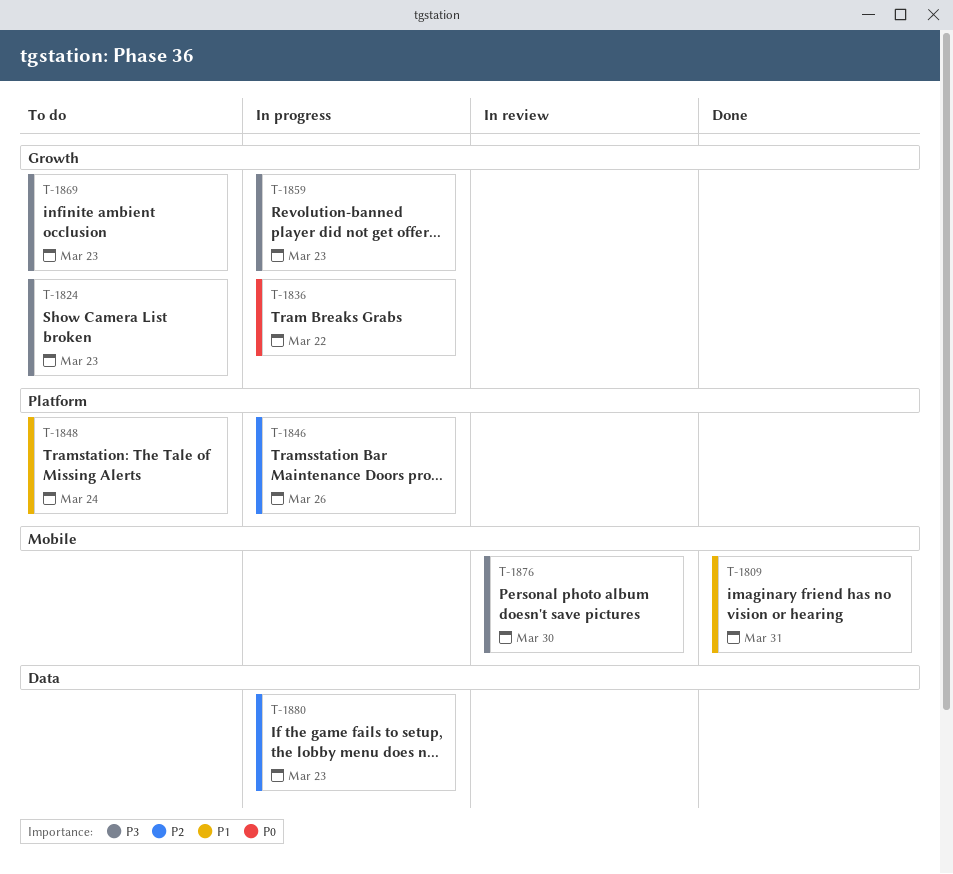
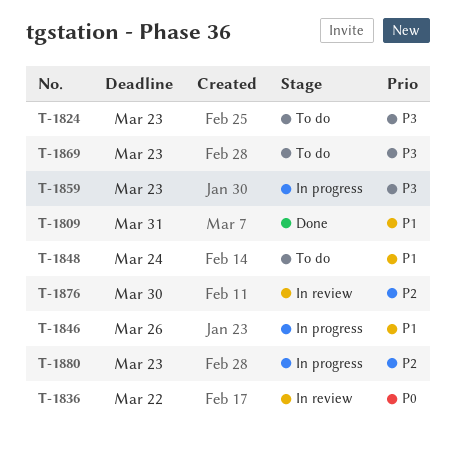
T-1836, status: In progress -> In review
T-1846, priority: P2 -> P1
T-1876, priority: P3 -> P2

